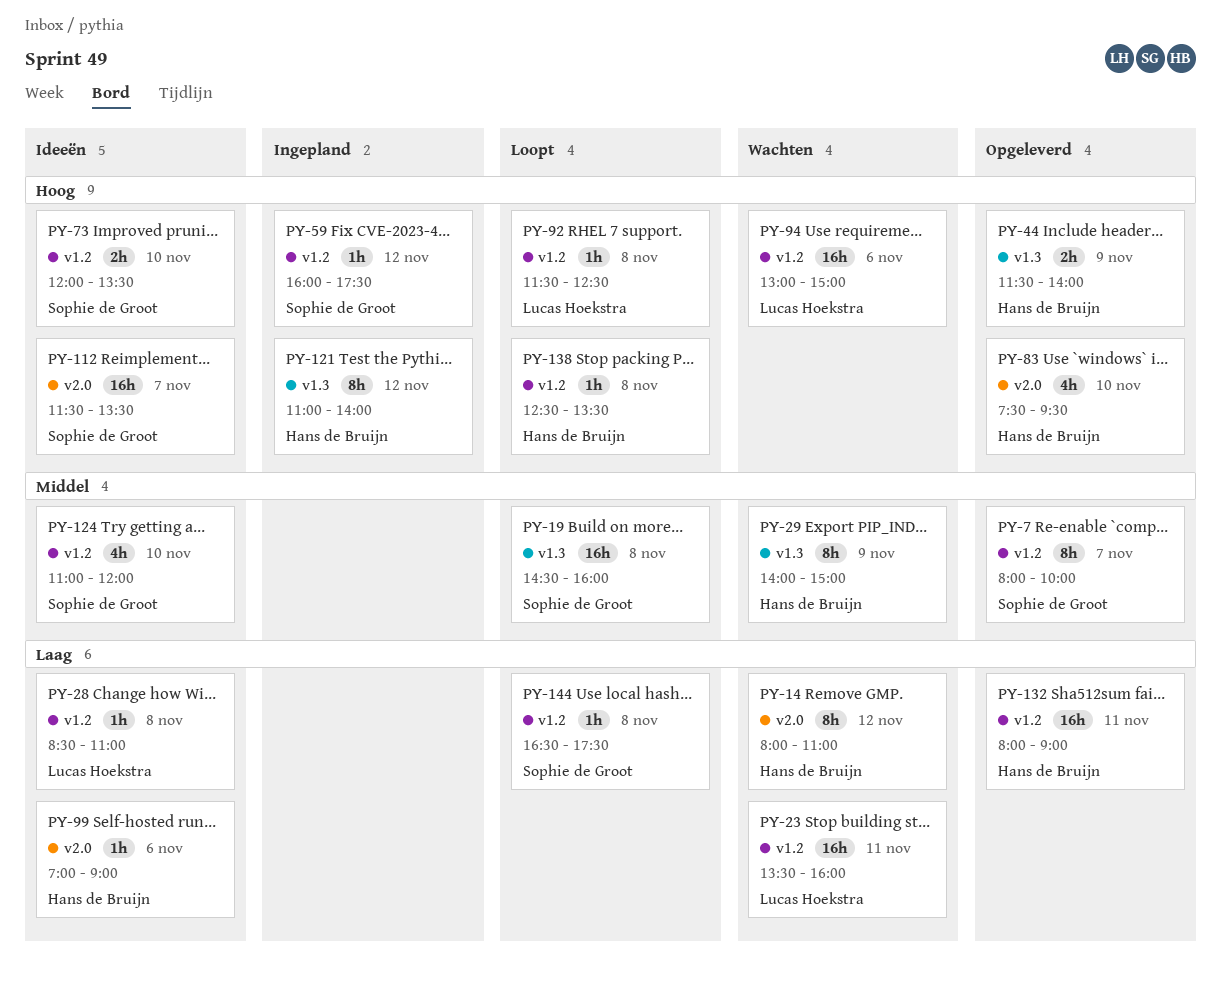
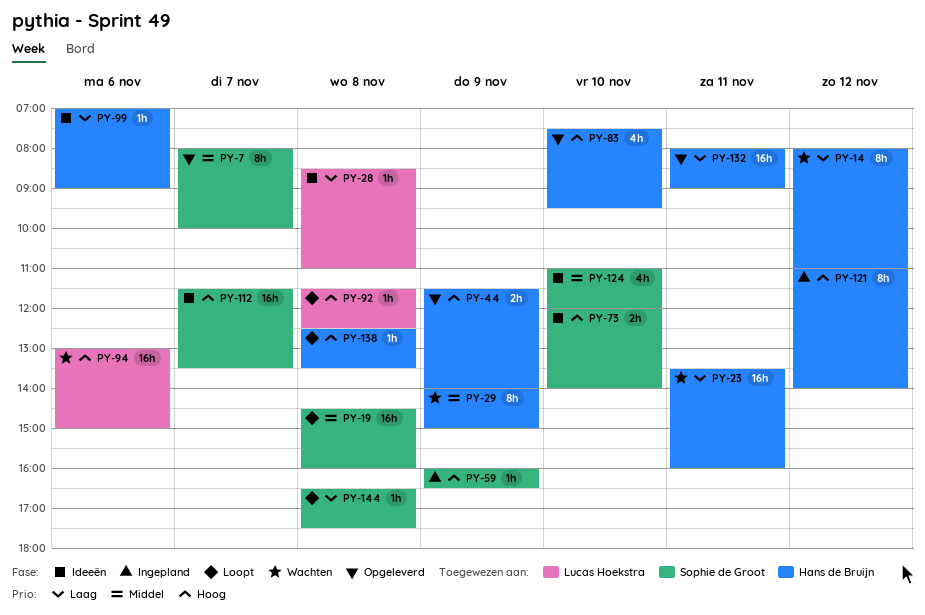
PY-23, owner: Lucas Hoekstra -> Hans de Bruijn
PY-59, day: Nov 12 -> Nov 9
PY-59, ends: 17:30 -> 16:30
PY-73, ends: 13:30 -> 14:00

